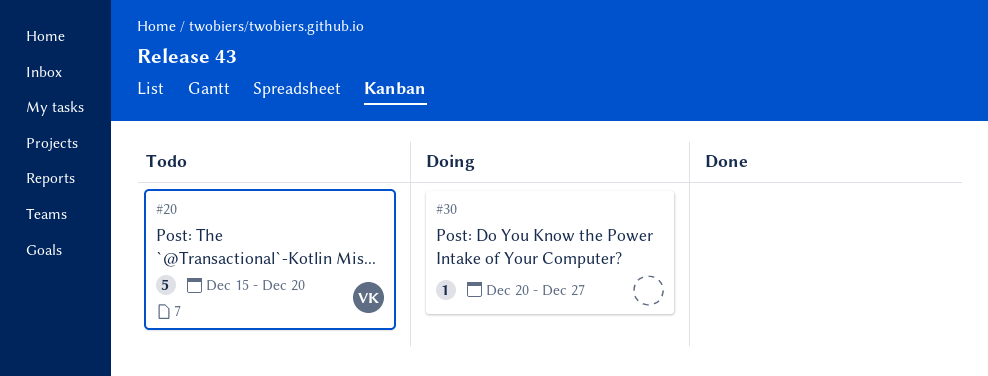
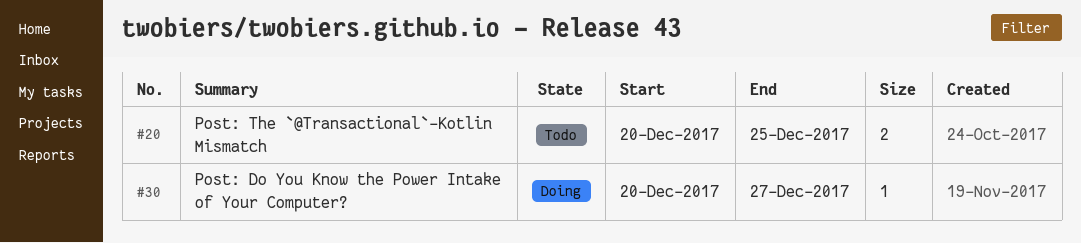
#20, estimate: 5 -> 2
#20, start: Dec 15 -> Dec 20
#20, due: Dec 20 -> Dec 25

